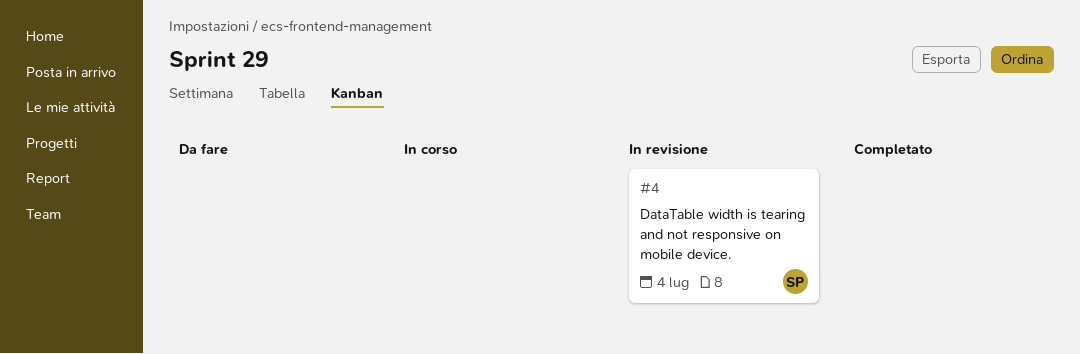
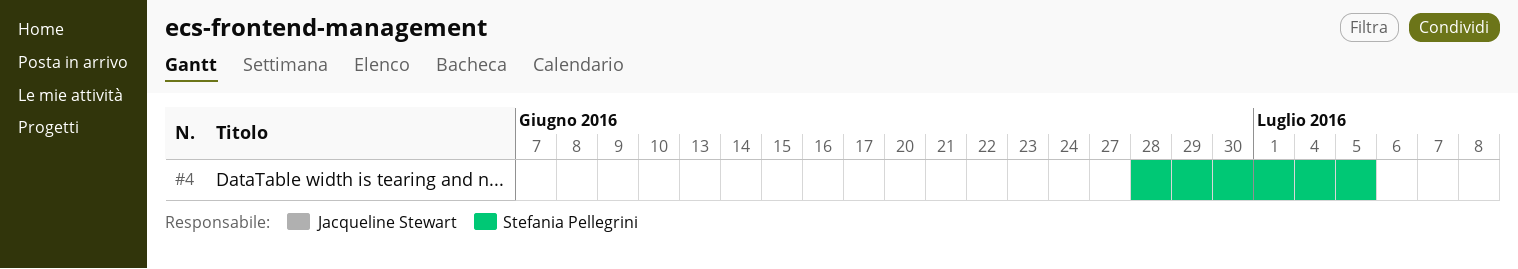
#4, due: Jul 4 -> Jul 5

